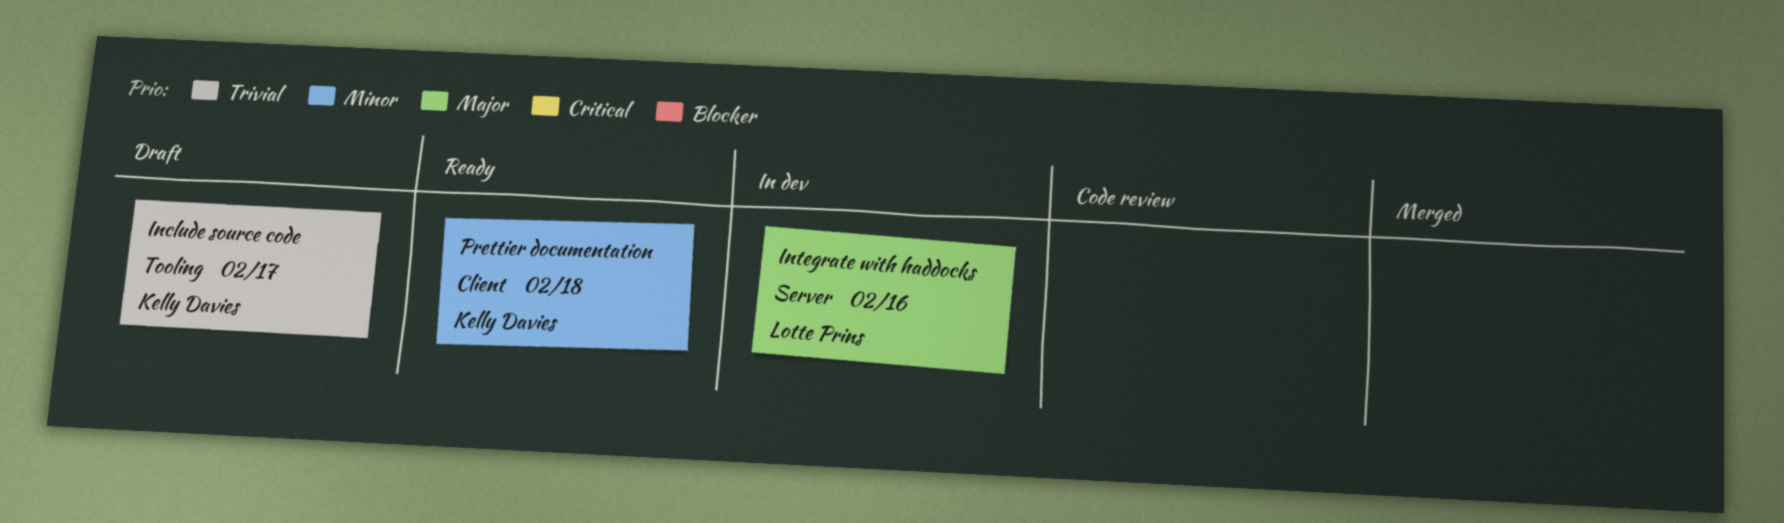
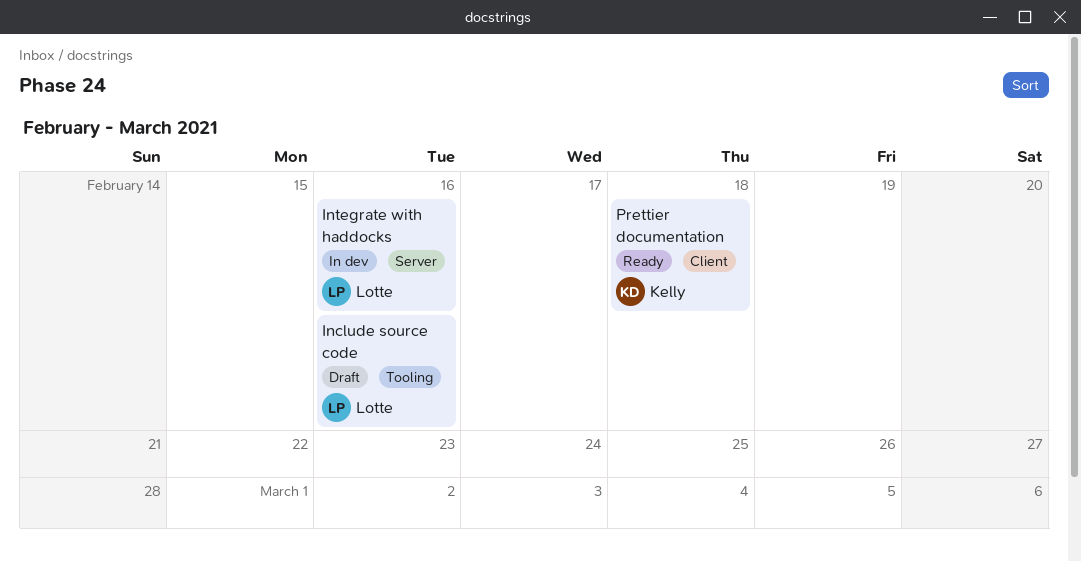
Include source code, owner: Kelly Davies -> Lotte Prins
Include source code, due: Feb 17 -> Feb 16

